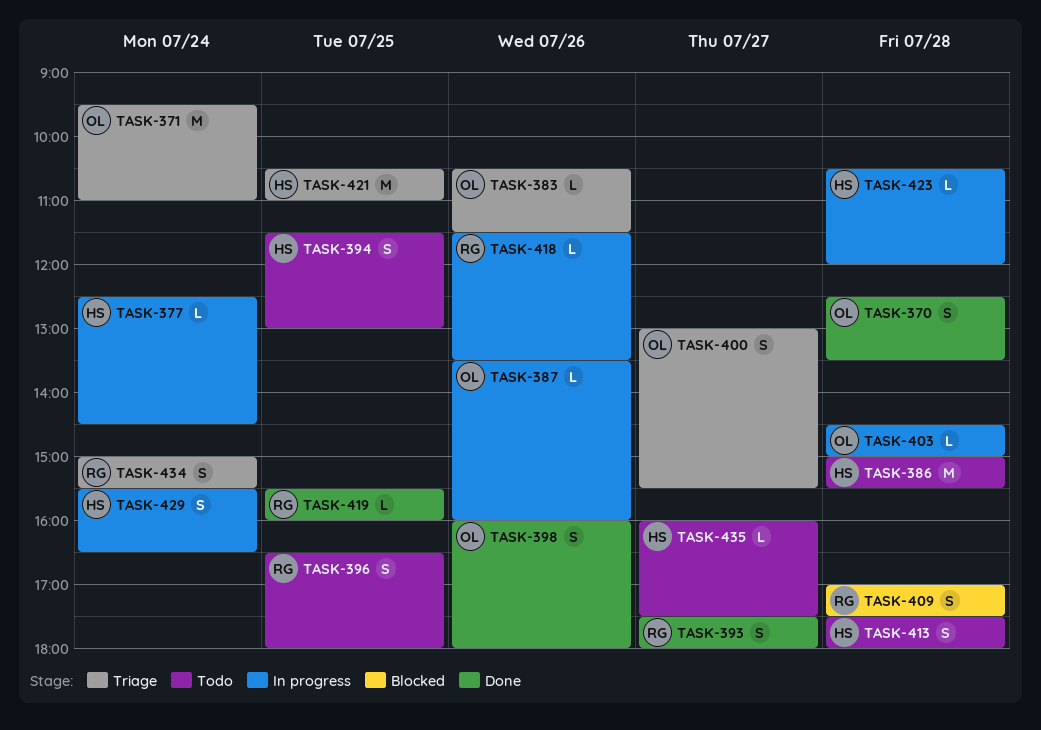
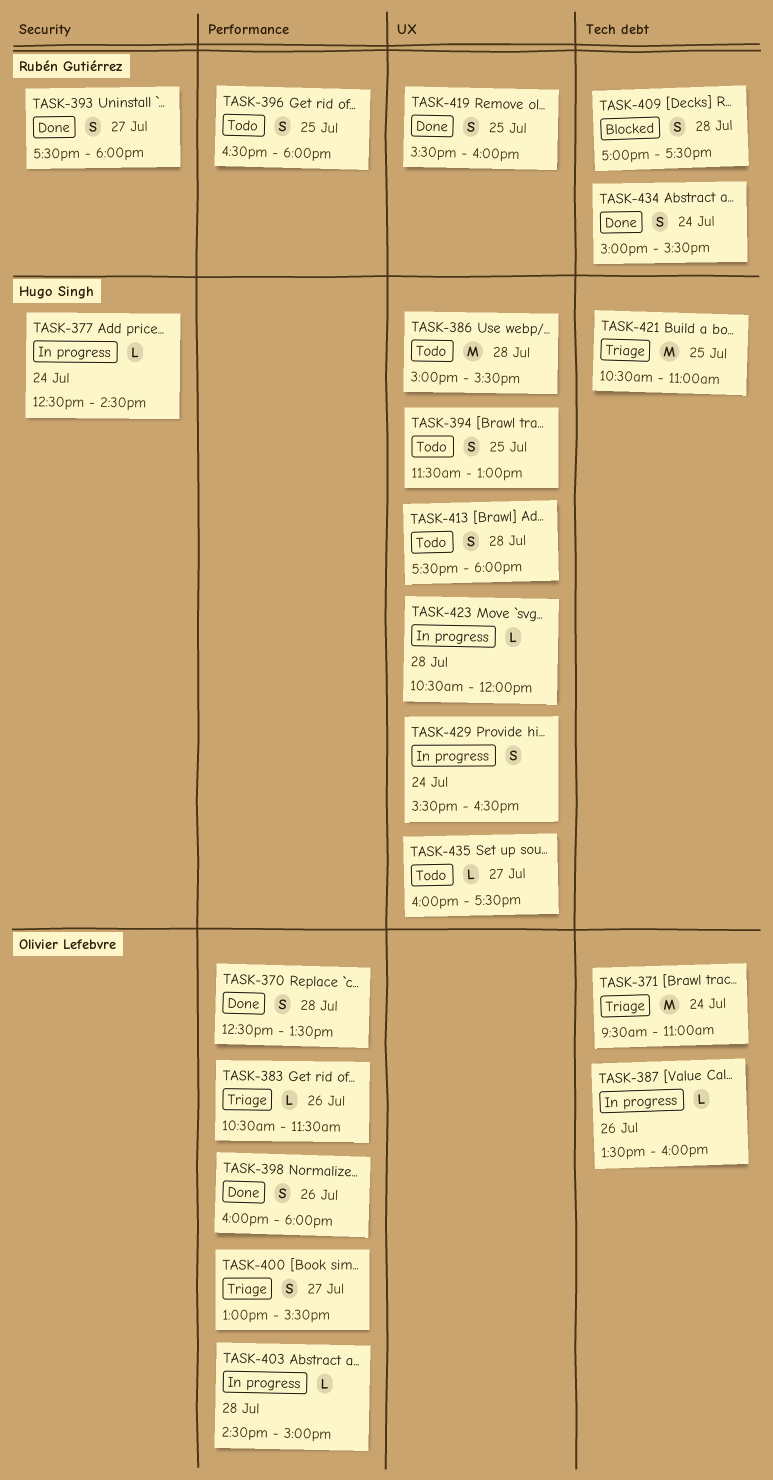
TASK-418: present -> none
TASK-419, estimate: L -> S
TASK-434, status: Triage -> Done

